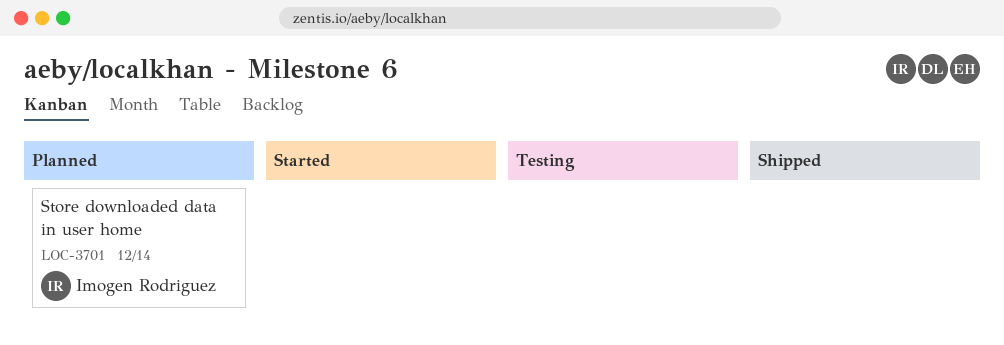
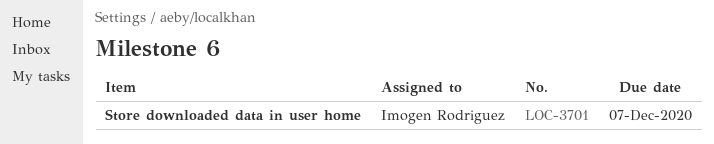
LOC-3701, due: Dec 14 -> Dec 7

